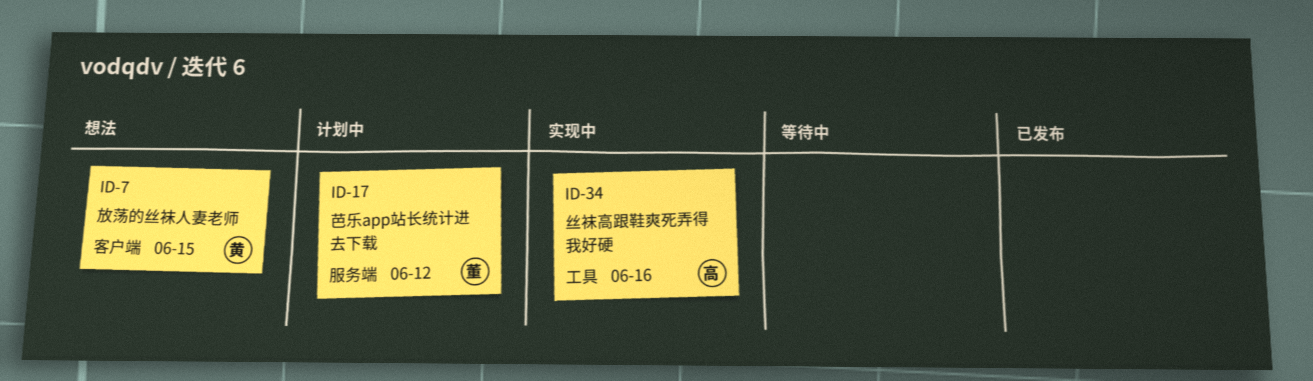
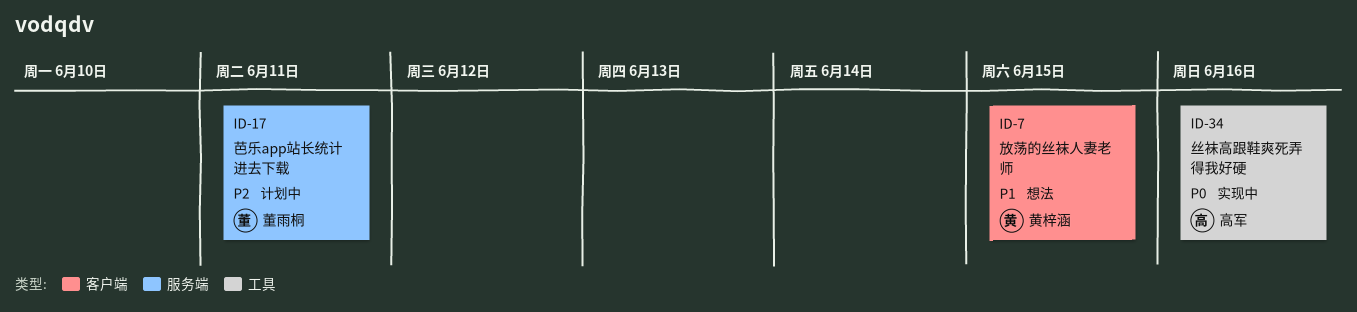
ID-17, due: Jun 12 -> Jun 11

